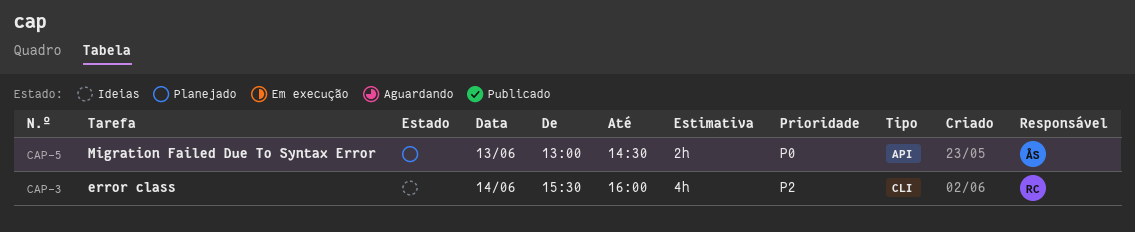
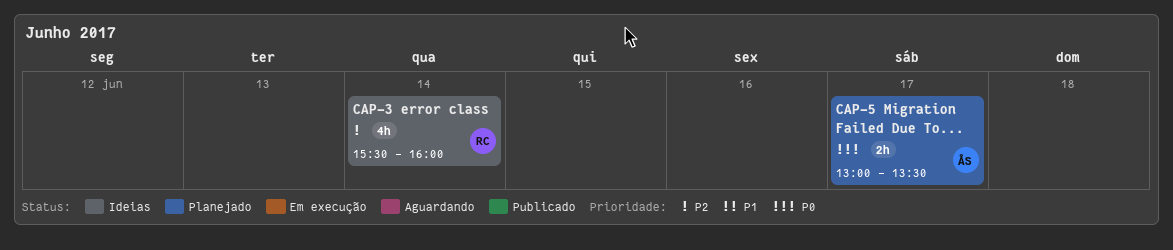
CAP-5, day: Jun 13 -> Jun 17
CAP-5, ends: 14:30 -> 13:30

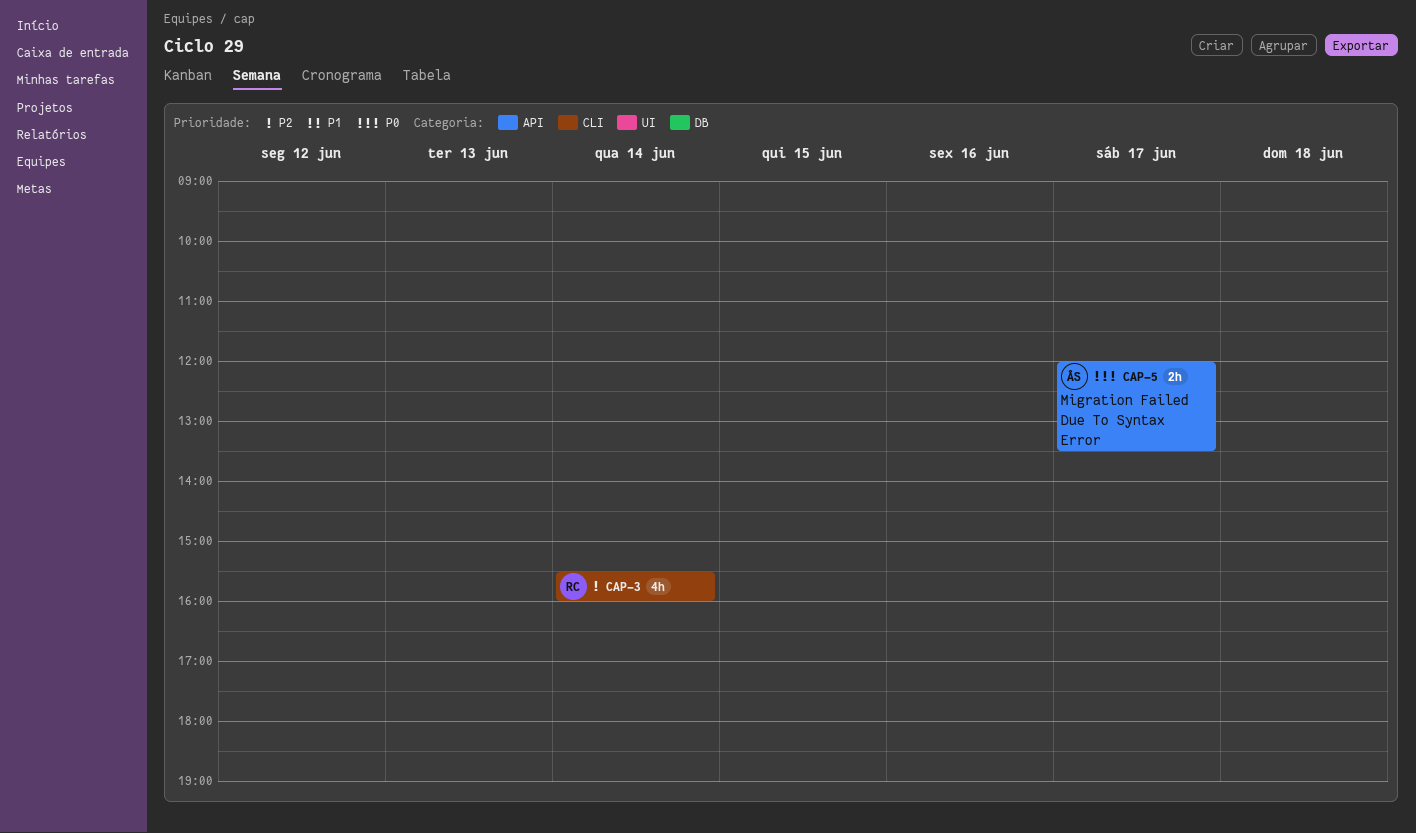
CAP-5, begins: 13:00 -> 12:00

